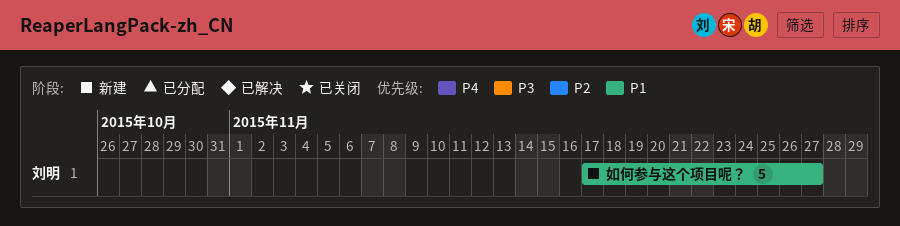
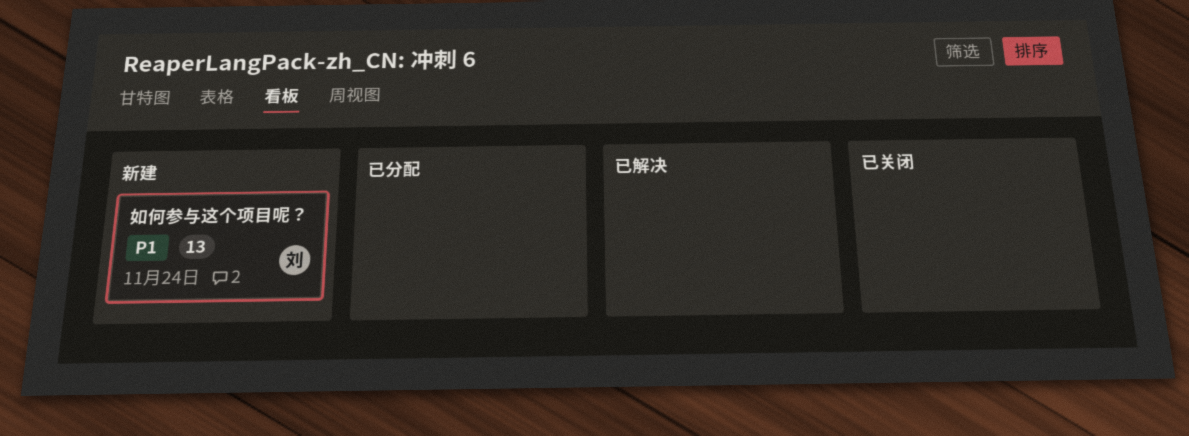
如何参与这个项目呢？, estimate: 5 -> 13
如何参与这个项目呢？, due: Nov 27 -> Nov 24

